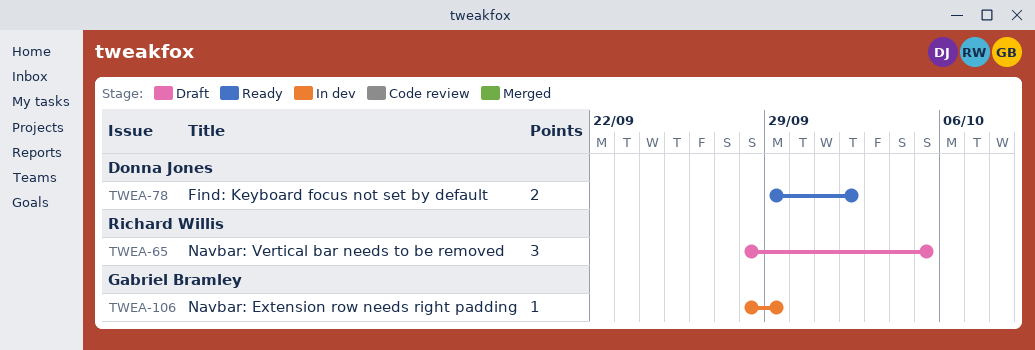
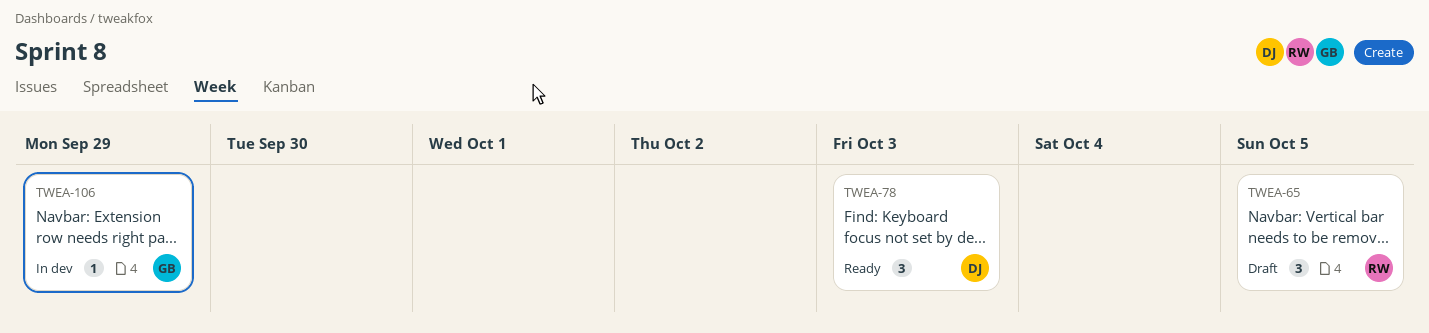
TWEA-78, estimate: 2 -> 3
TWEA-78, due: Oct 2 -> Oct 3

